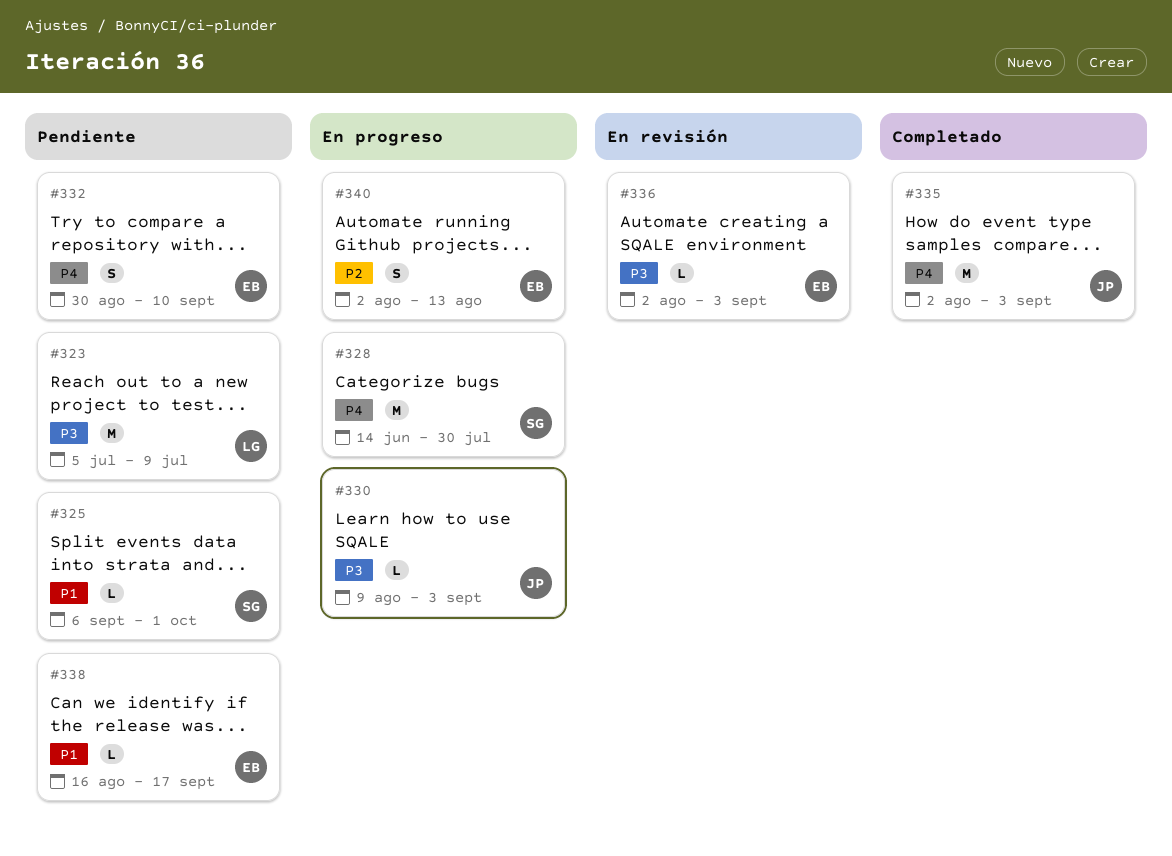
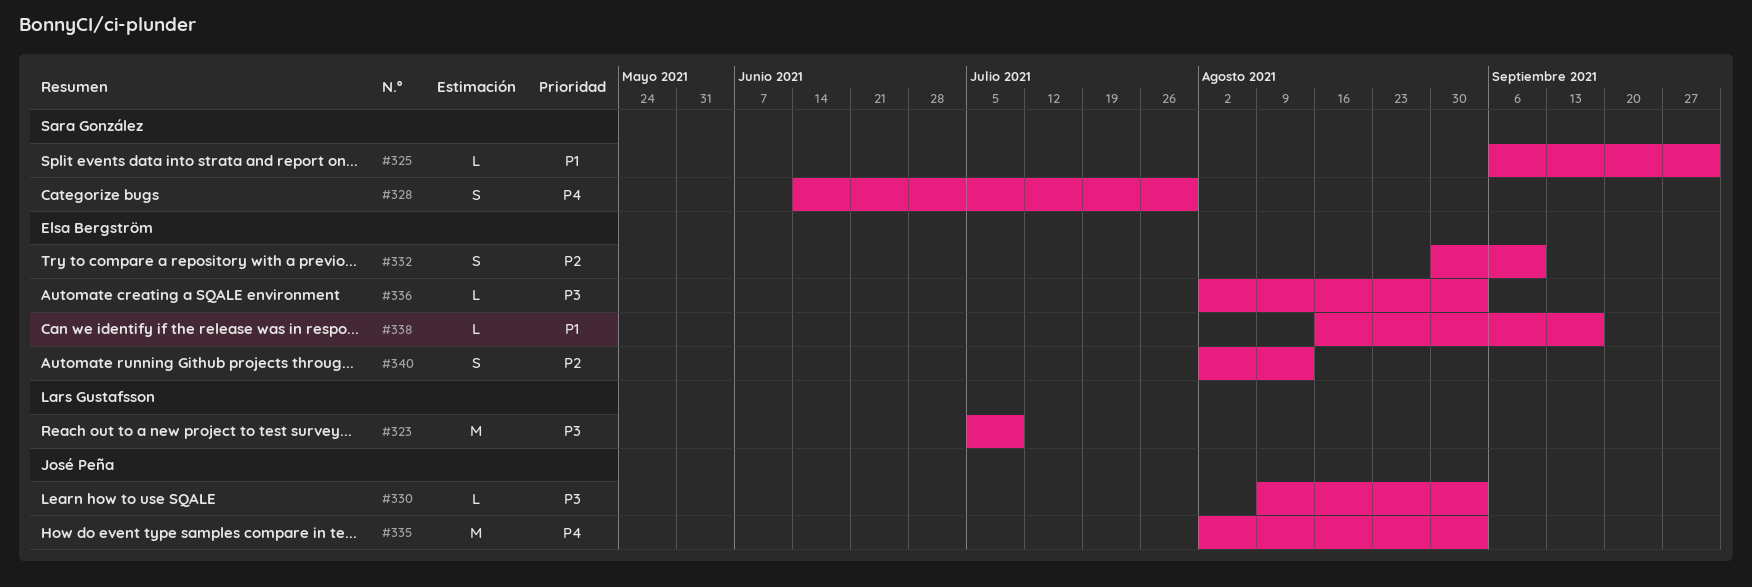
#328, estimate: M -> S
#332, priority: P4 -> P2

